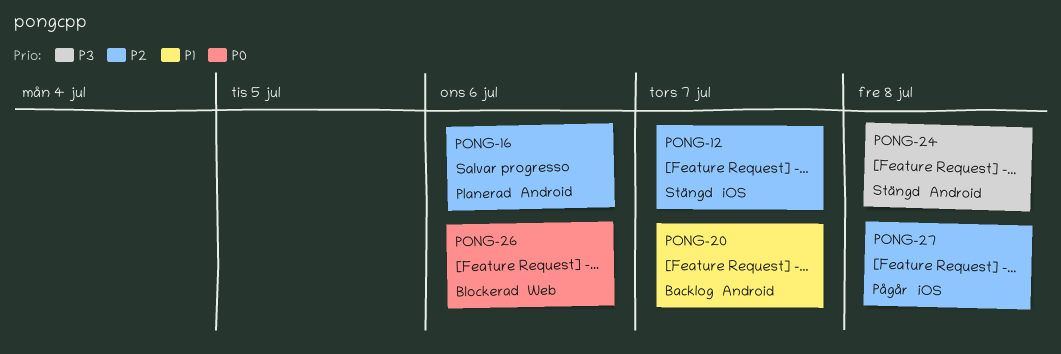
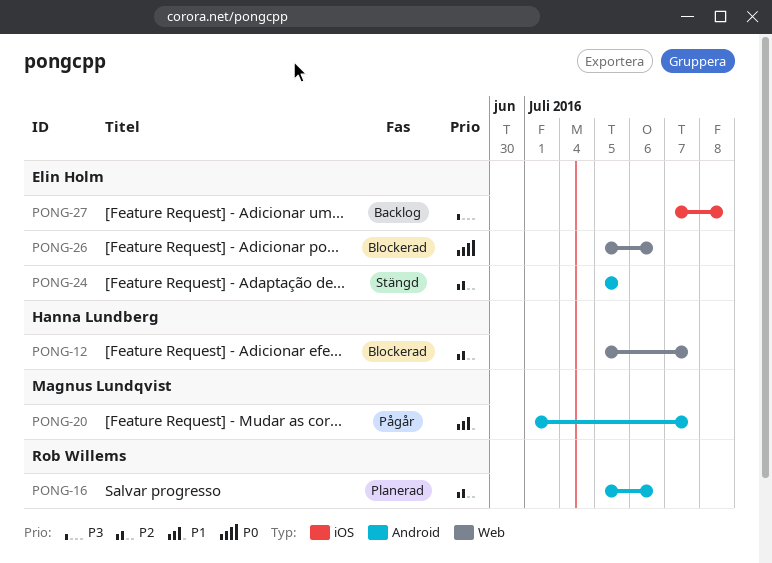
PONG-12, status: Stängd -> Blockerad
PONG-12, label: iOS -> Web
PONG-20, status: Backlog -> Pågår
PONG-24, priority: P3 -> P2
PONG-24, due: Jul 8 -> Jul 5
PONG-27, status: Pågår -> Backlog
PONG-27, priority: P2 -> P3

